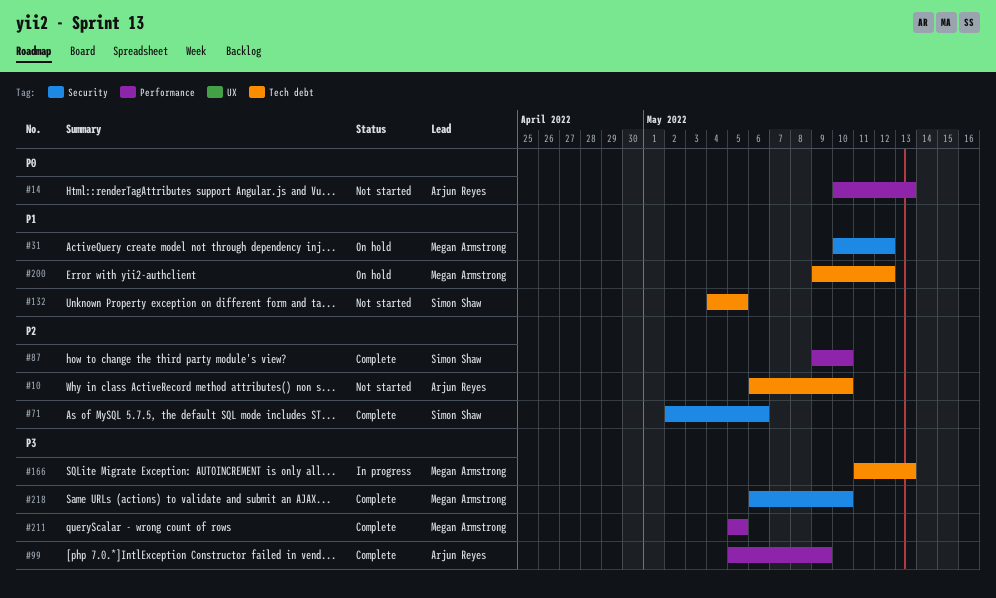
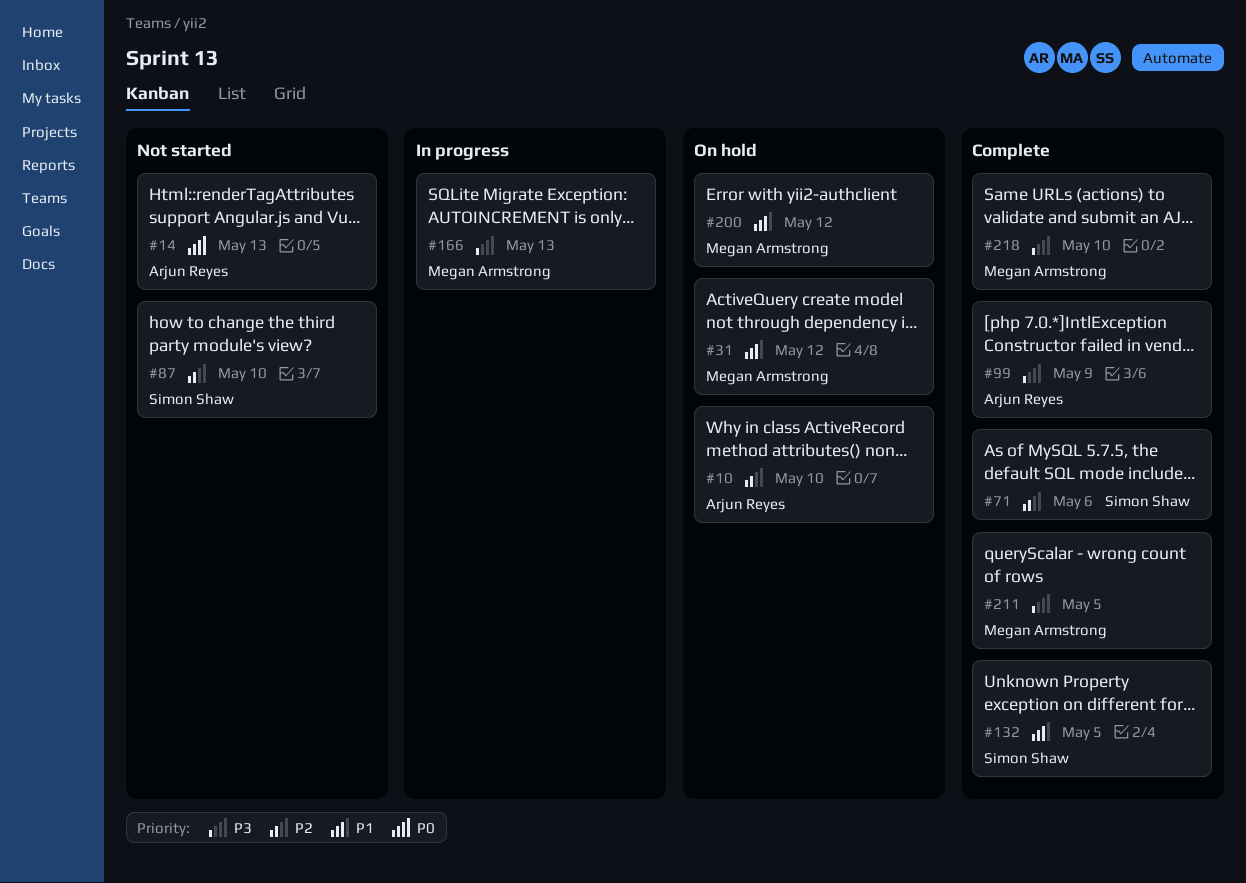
#10, status: Not started -> On hold
#87, status: Complete -> Not started
#132, status: Not started -> Complete

